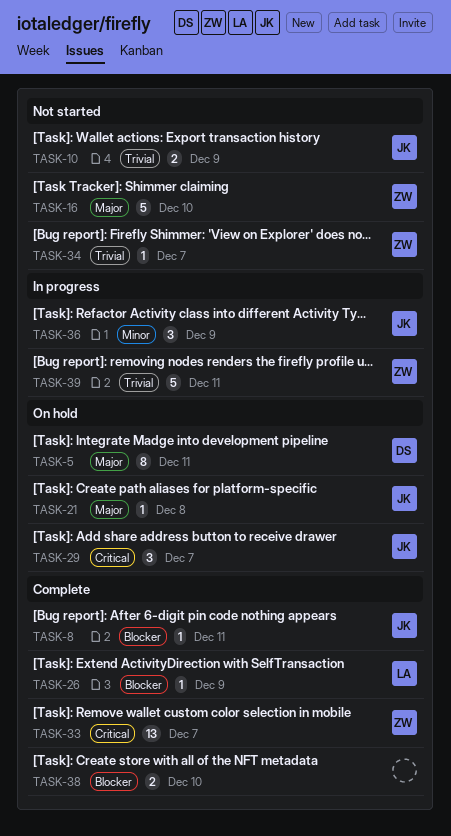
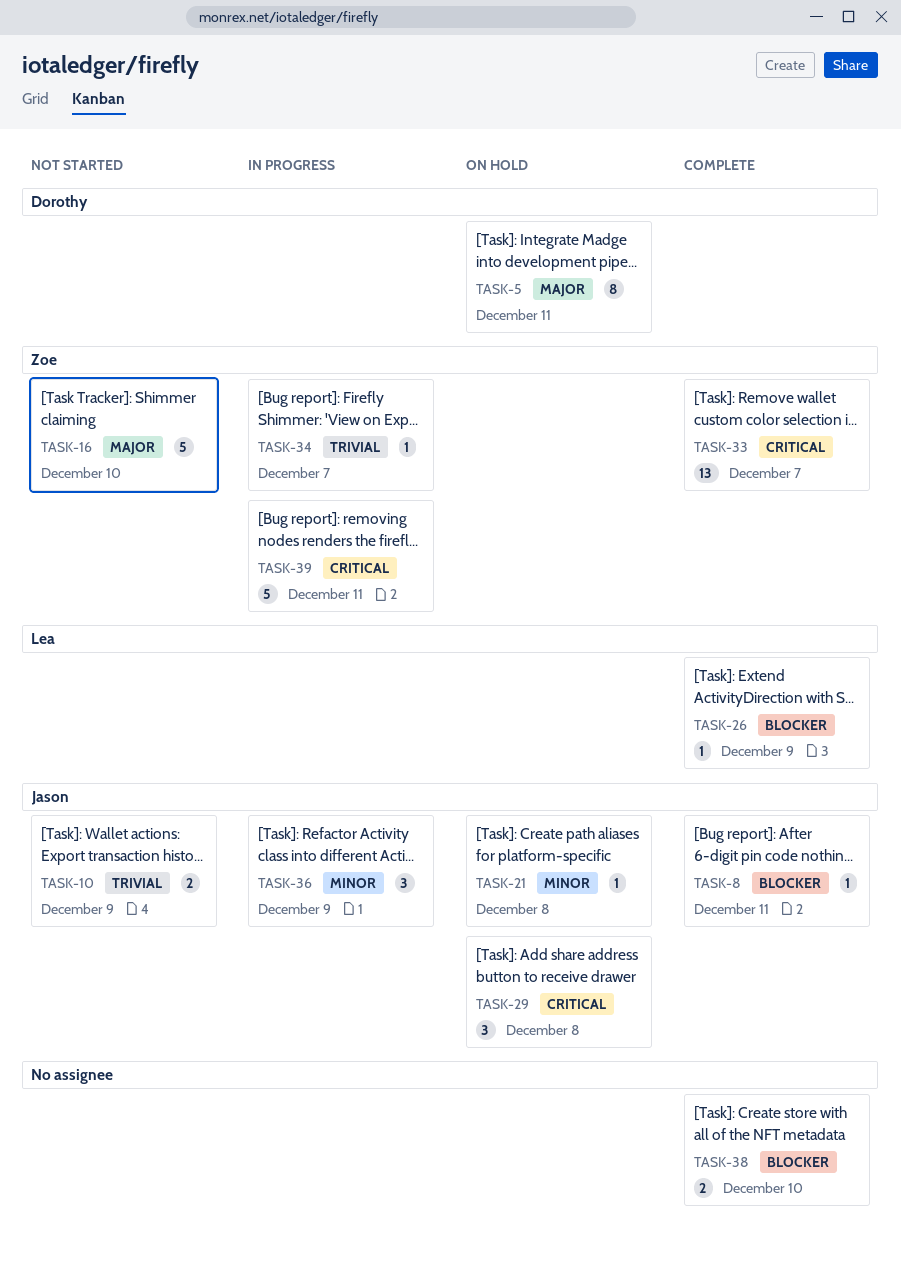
TASK-21, priority: Major -> Minor
TASK-29, due: Dec 7 -> Dec 8
TASK-34, status: Not started -> In progress
TASK-39, priority: Trivial -> Critical

